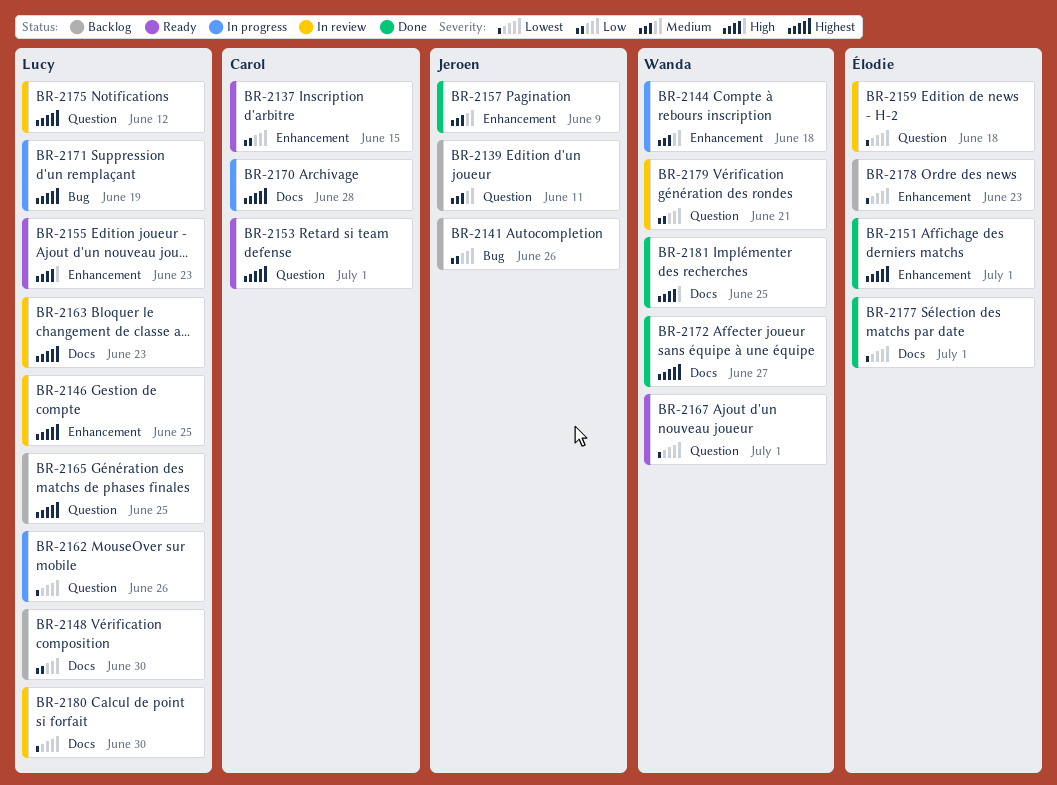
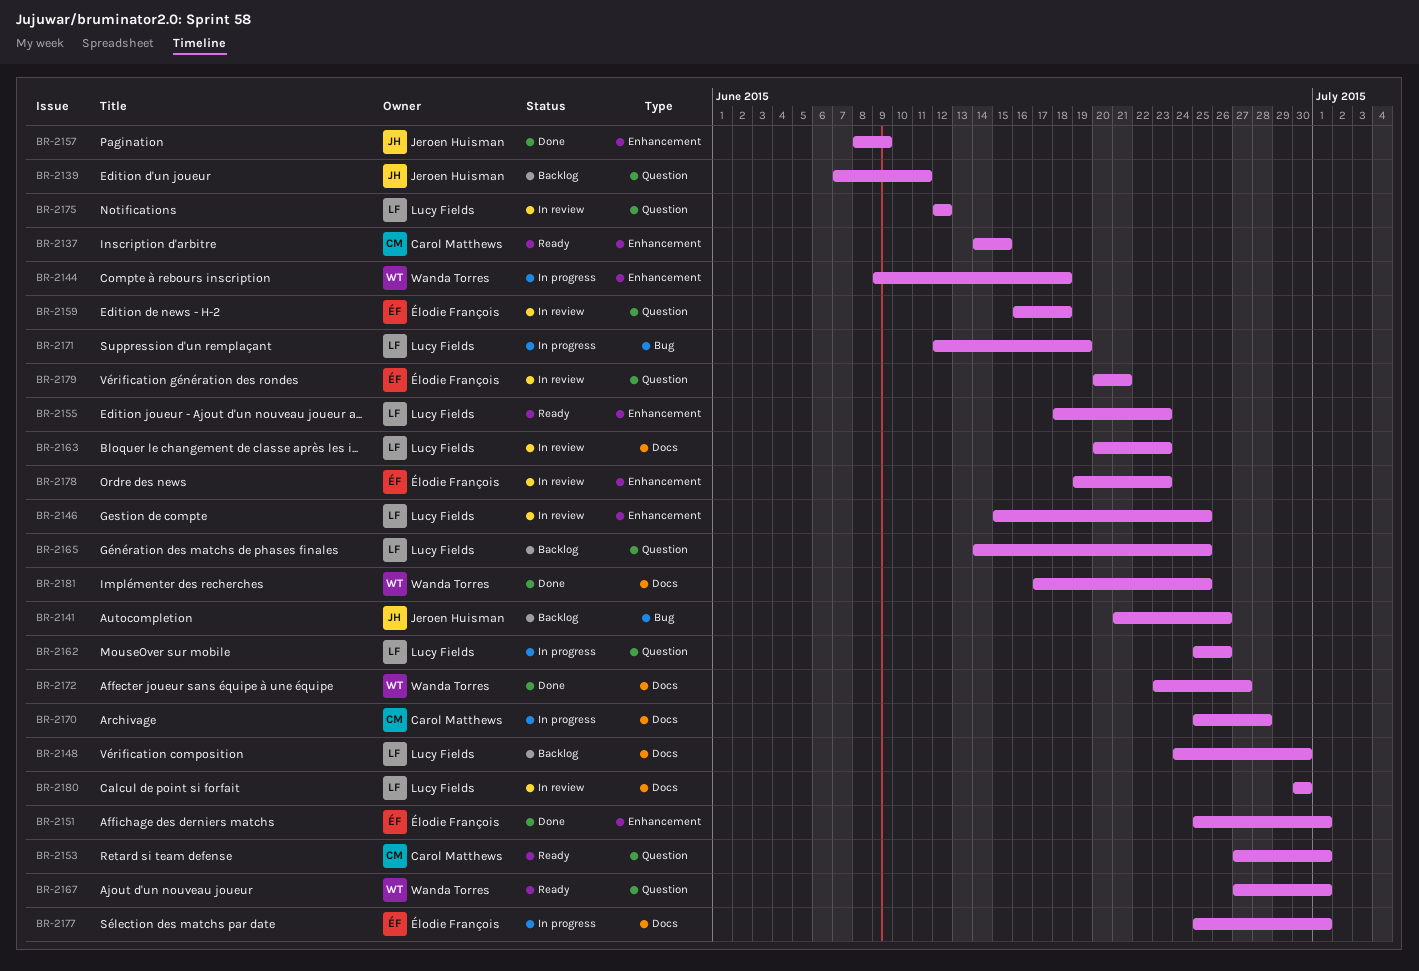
BR-2177, status: Done -> In progress
BR-2178, status: Backlog -> In review
BR-2179, owner: Wanda Torres -> Élodie François

